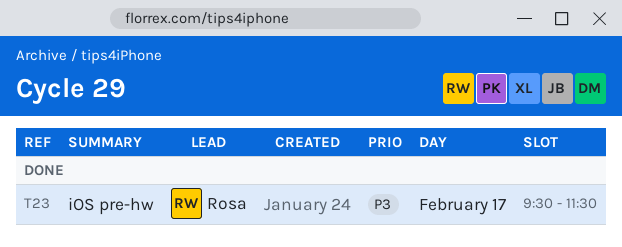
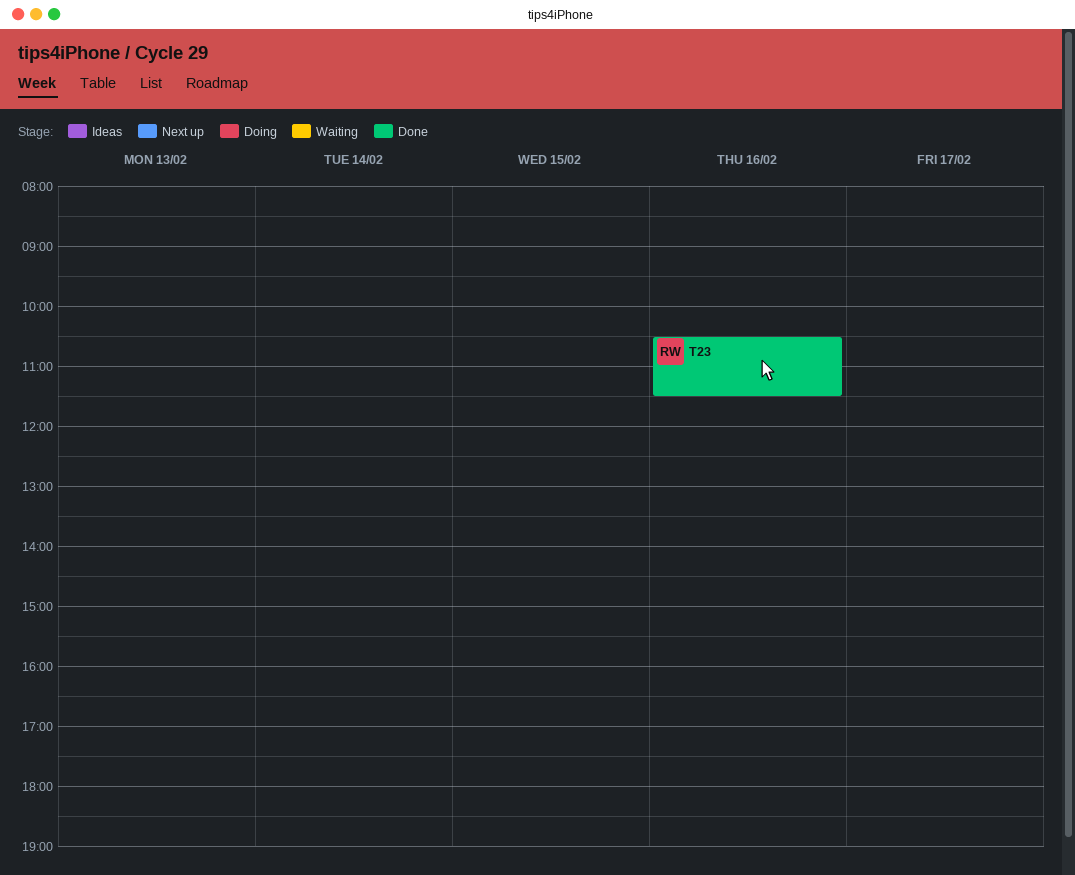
T23, day: Feb 17 -> Feb 16
T23, begins: 09:30 -> 10:30

